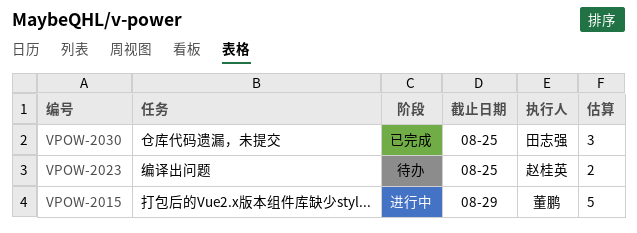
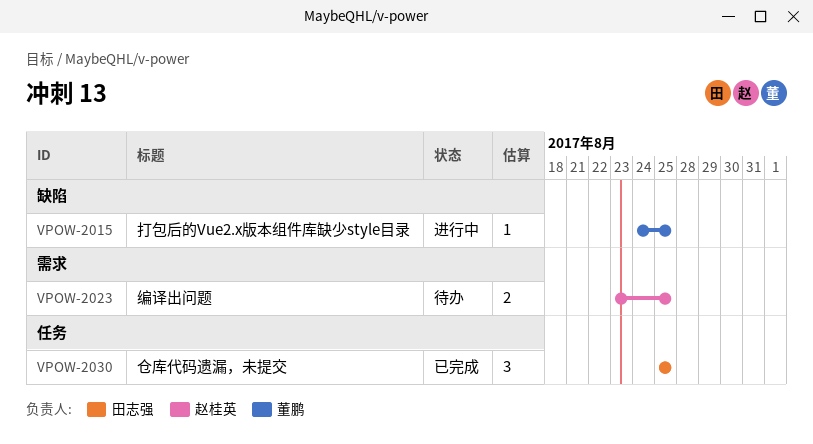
VPOW-2015, estimate: 5 -> 1
VPOW-2015, due: Aug 29 -> Aug 25

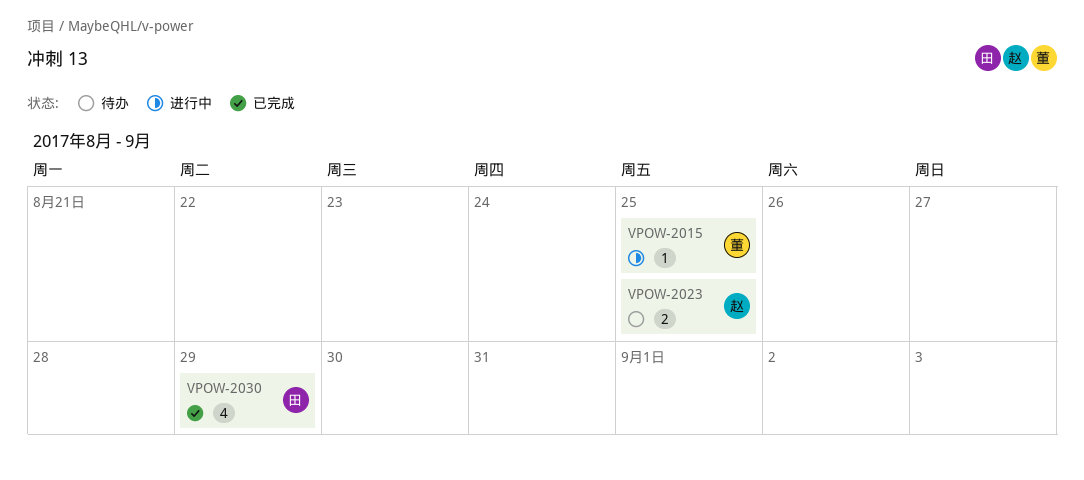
VPOW-2030, estimate: 3 -> 4
VPOW-2030, due: Aug 25 -> Aug 29

